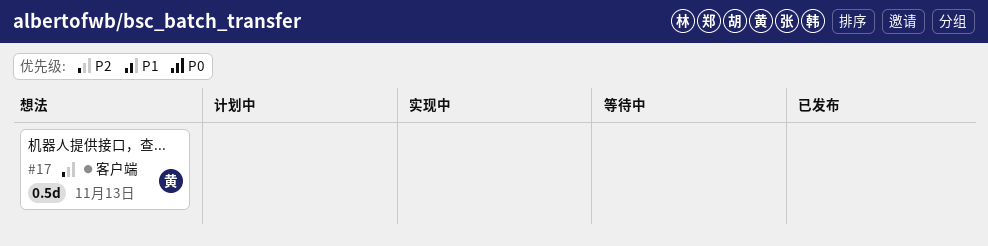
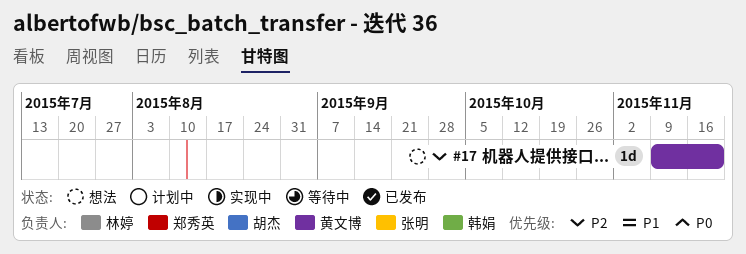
#17, estimate: 0.5d -> 1d
#17, due: Nov 13 -> Nov 20

